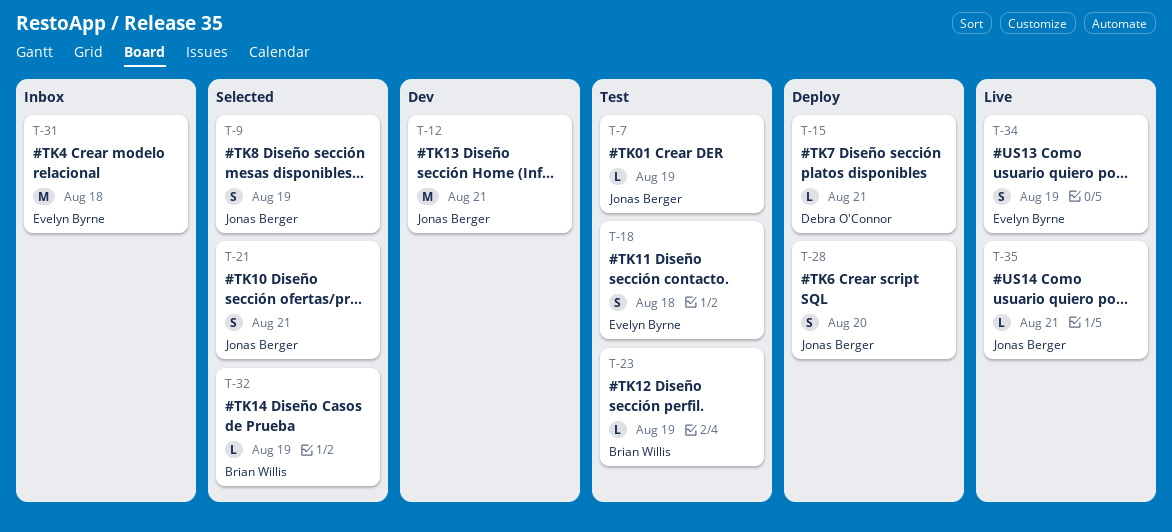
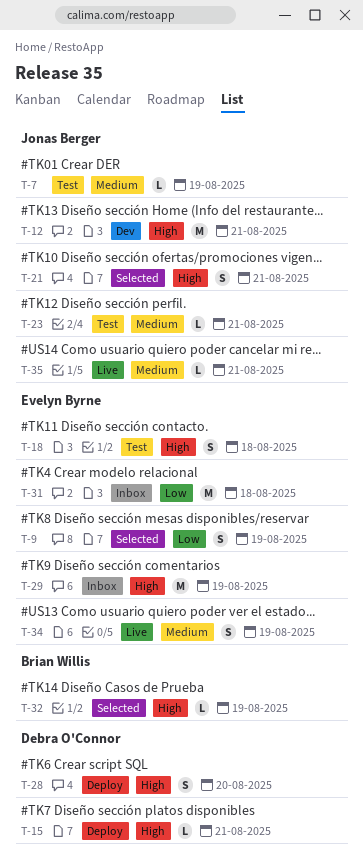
T-9, owner: Jonas Berger -> Evelyn Byrne
T-23, owner: Brian Willis -> Jonas Berger
T-23, due: Aug 19 -> Aug 21
T-28, owner: Jonas Berger -> Debra O'Connor
T-29: none -> present

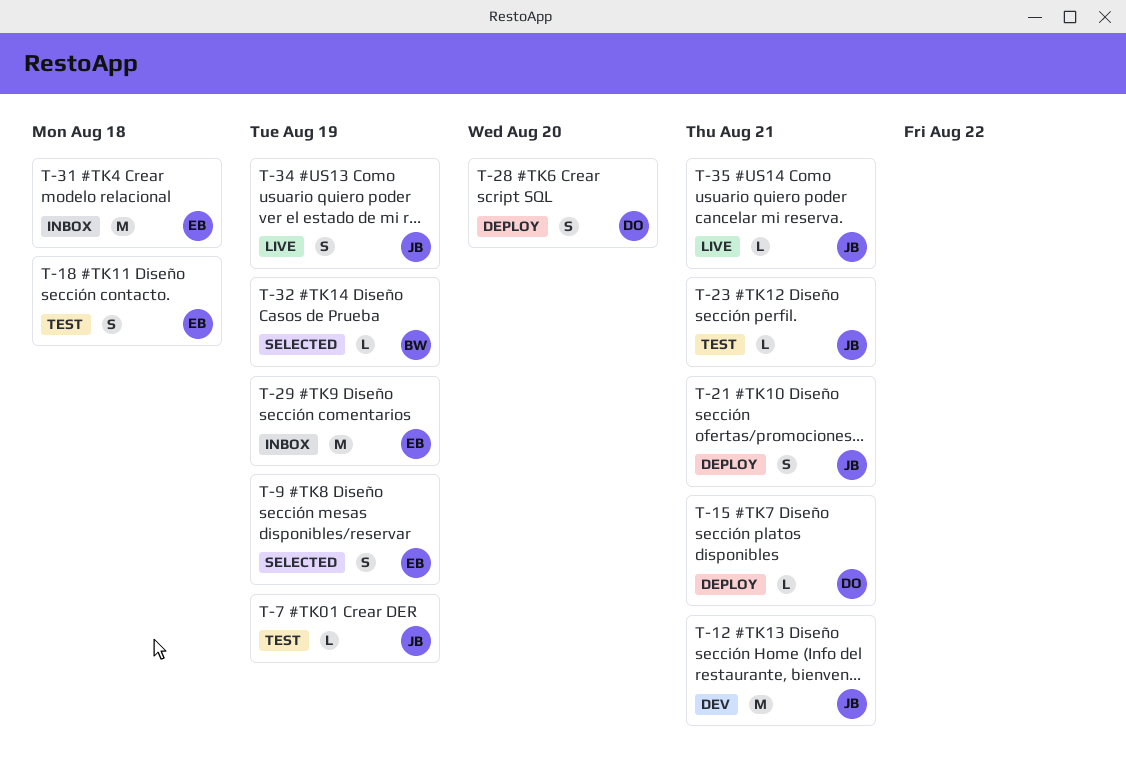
T-21, status: Selected -> Deploy
T-34, owner: Evelyn Byrne -> Jonas Berger

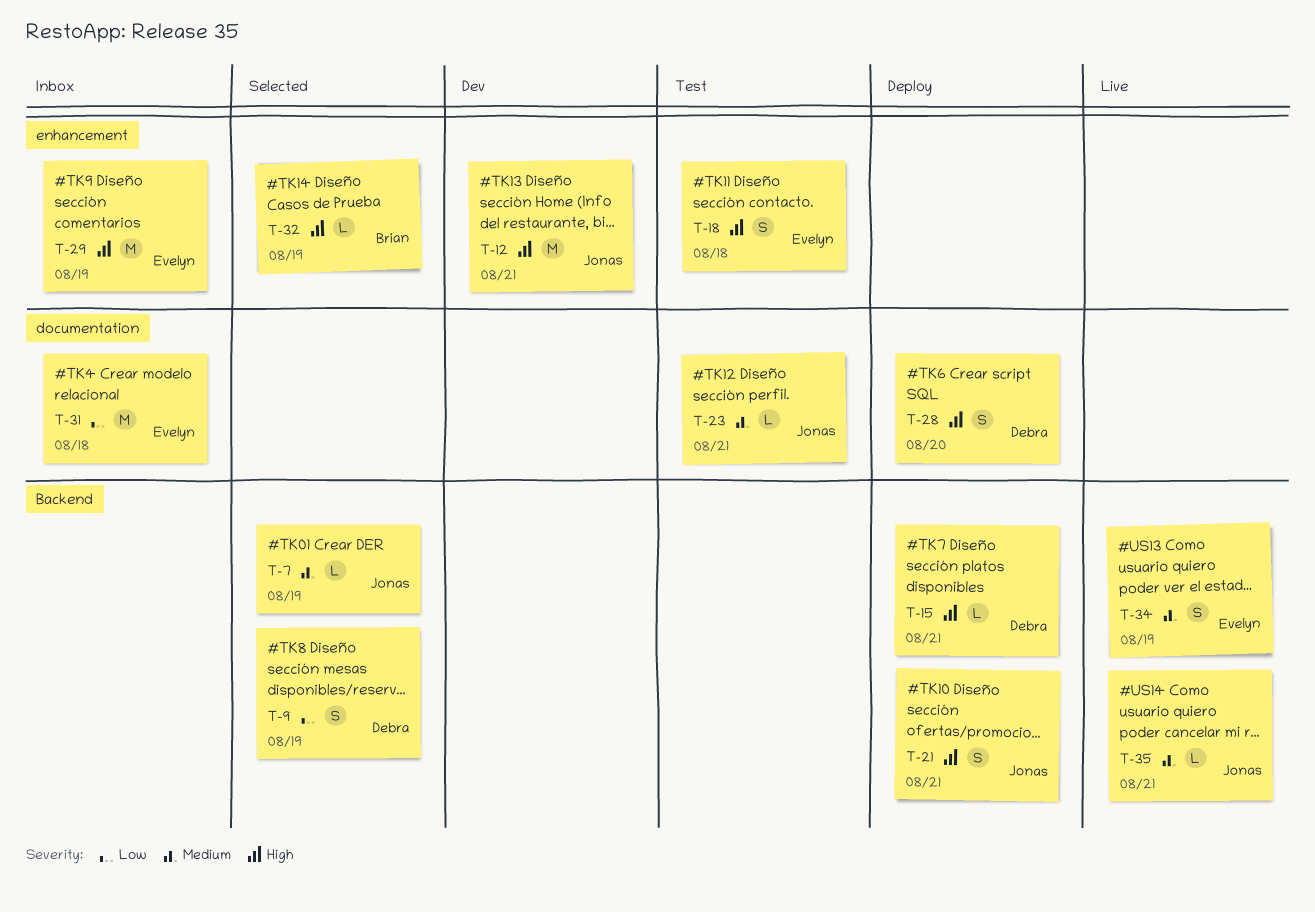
T-7, status: Test -> Selected
T-9, owner: Evelyn -> Debra
T-34, owner: Jonas -> Evelyn

